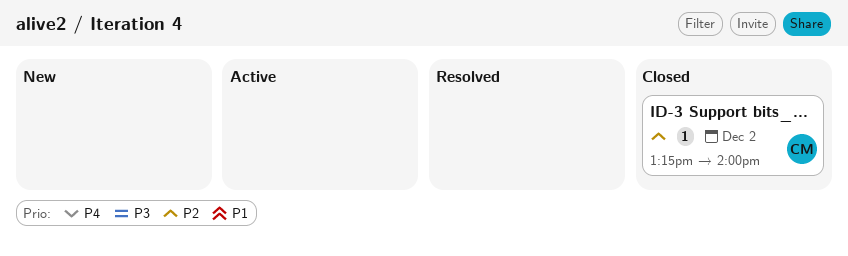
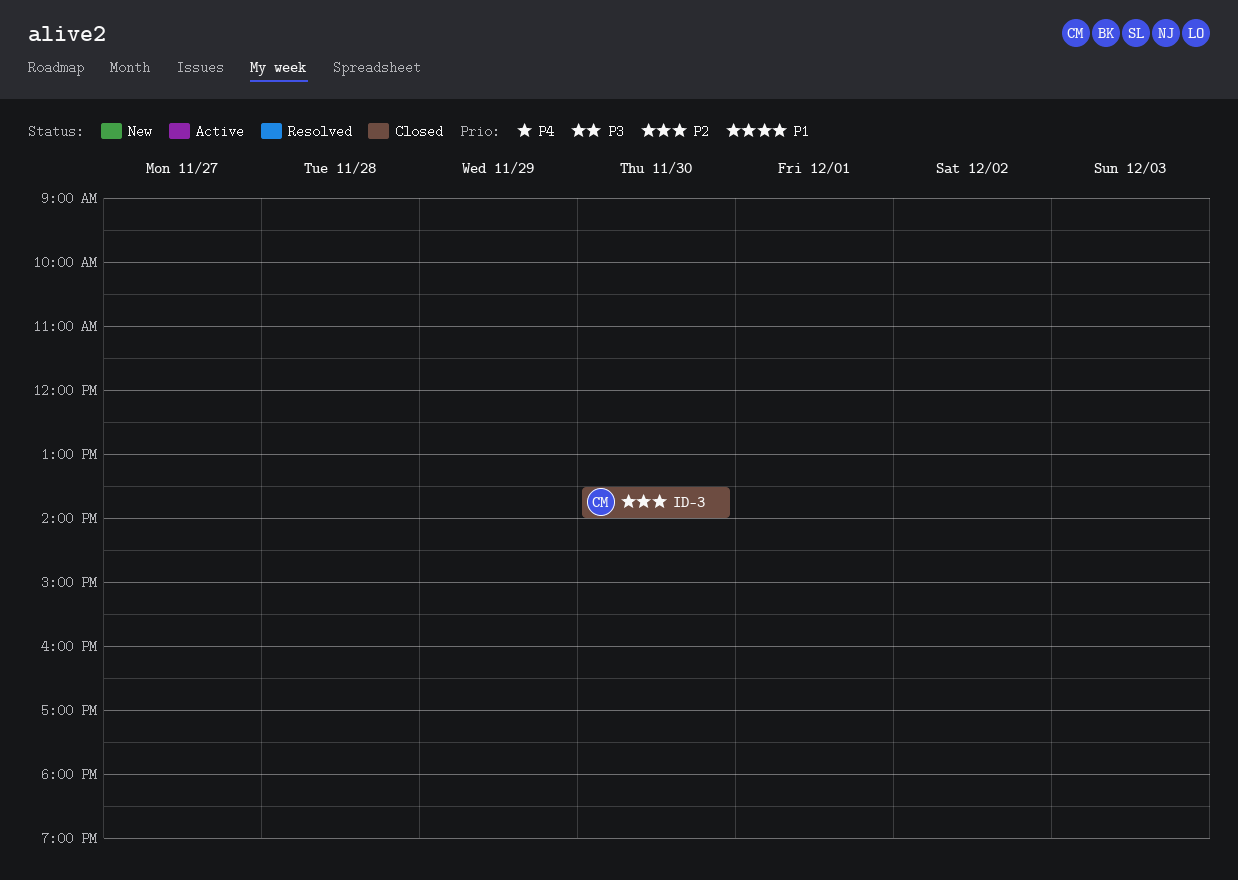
ID-3, day: Dec 2 -> Nov 30
ID-3, begins: 13:15 -> 13:30

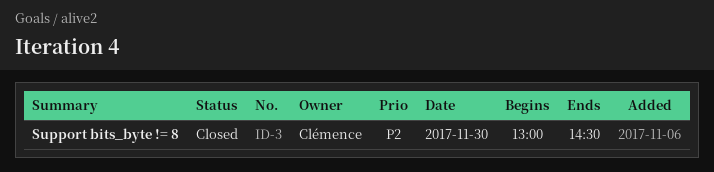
ID-3, begins: 13:30 -> 13:00
ID-3, ends: 14:00 -> 14:30

